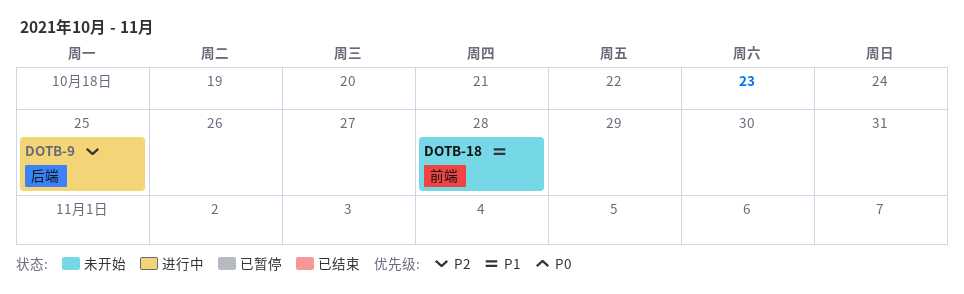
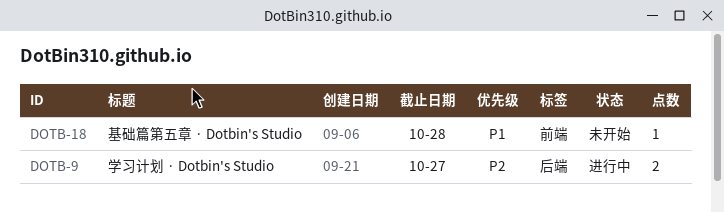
DOTB-9, due: Oct 25 -> Oct 27

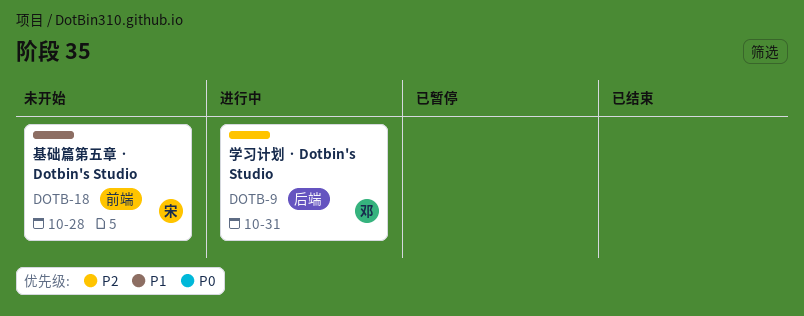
DOTB-9, due: Oct 27 -> Oct 31

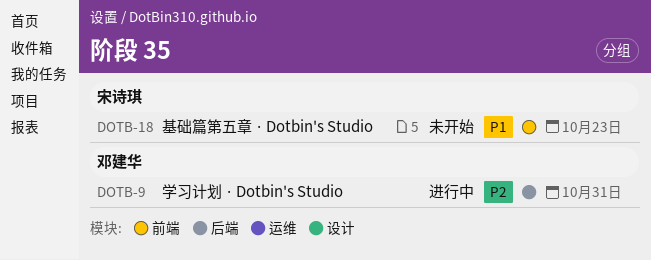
DOTB-18, due: Oct 28 -> Oct 23

